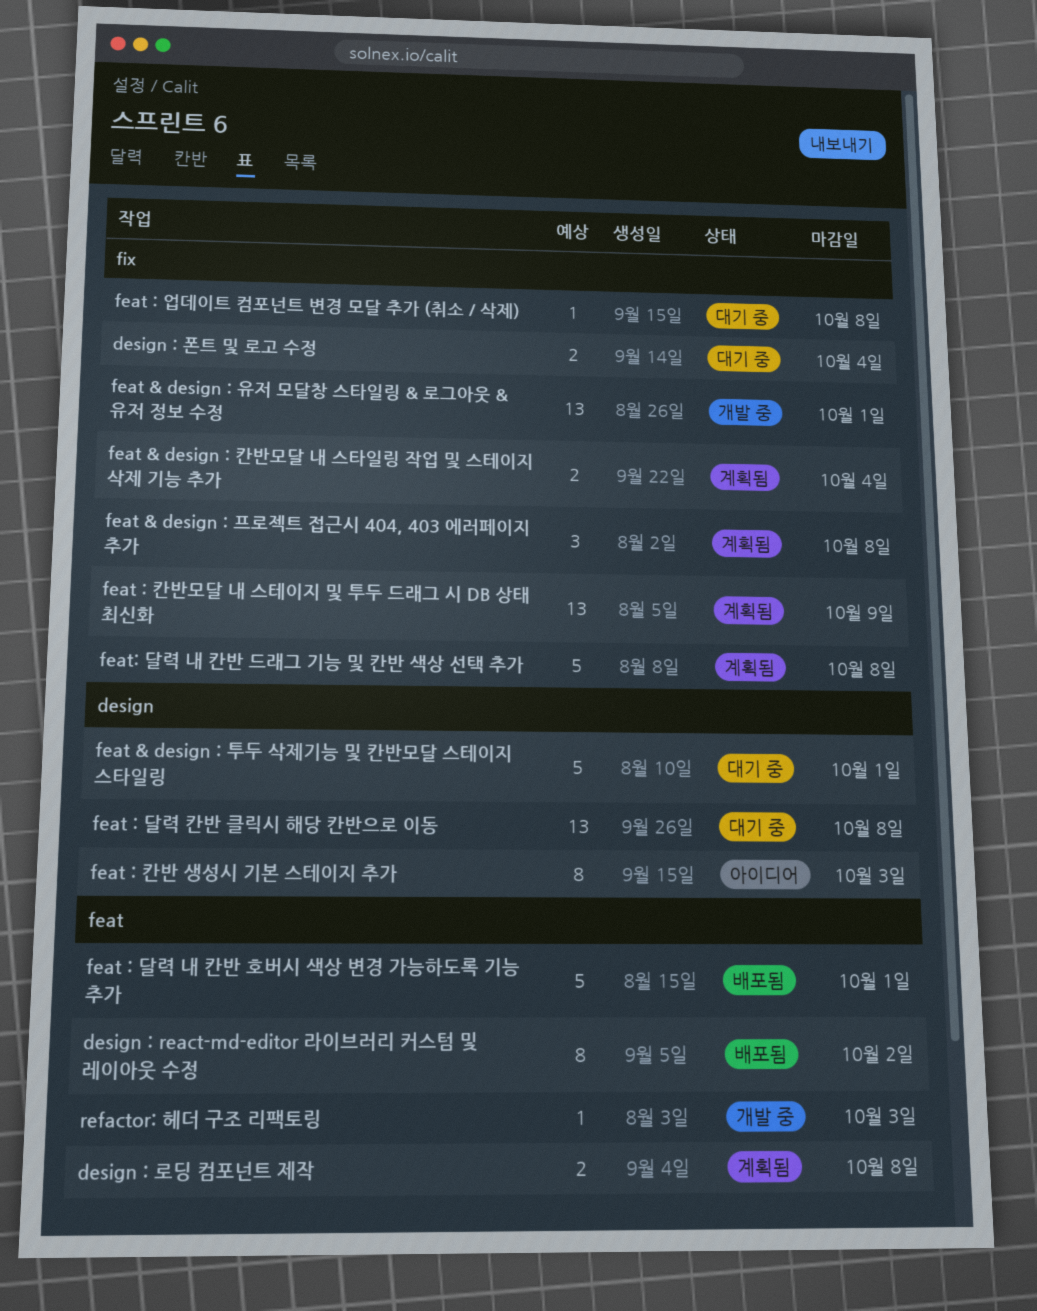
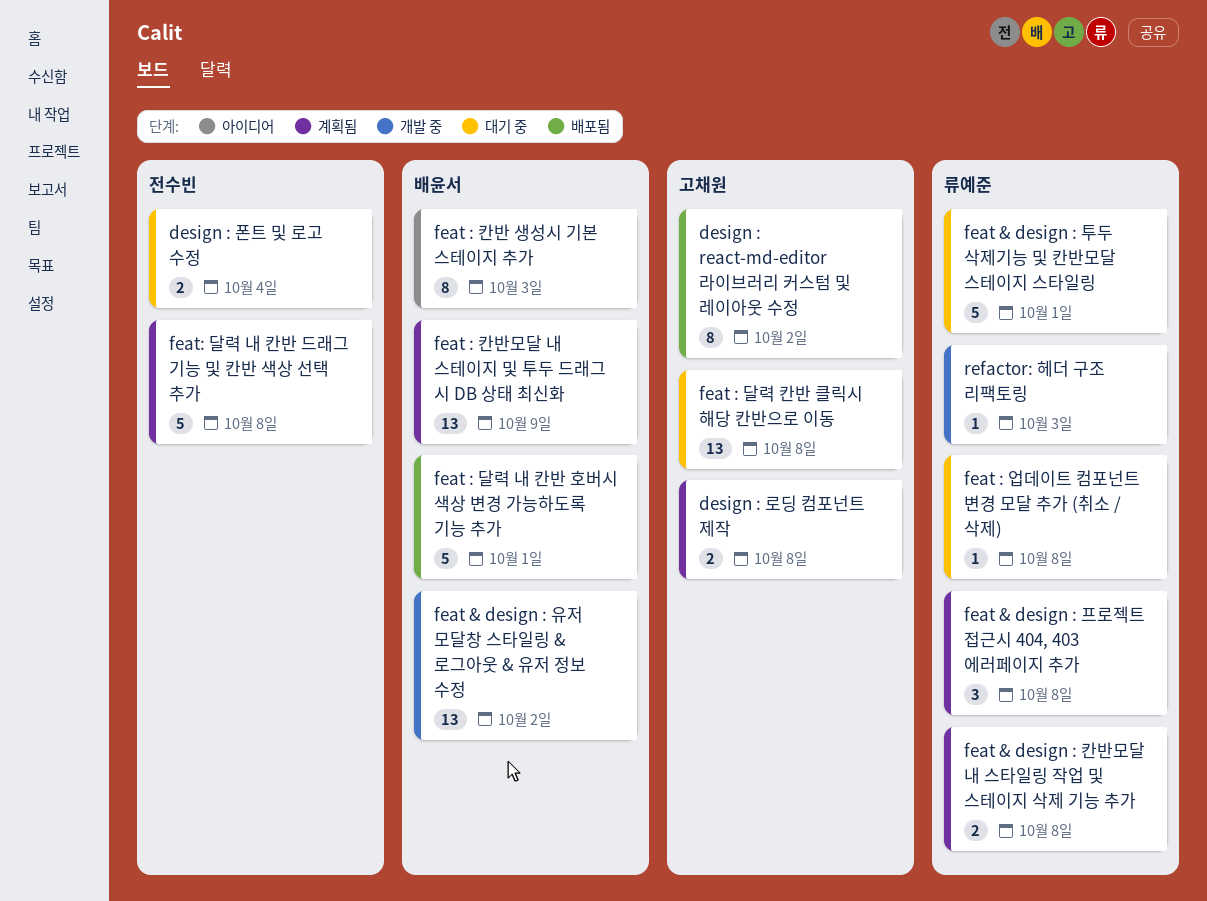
feat & design : 유저 모달창 스타일링 & 로그아웃 & 유저 정보 수정, due: Oct 1 -> Oct 2
feat & design : 칸반모달 내 스타일링 작업 및 스테이지 삭제 기능 추가, due: Oct 4 -> Oct 8

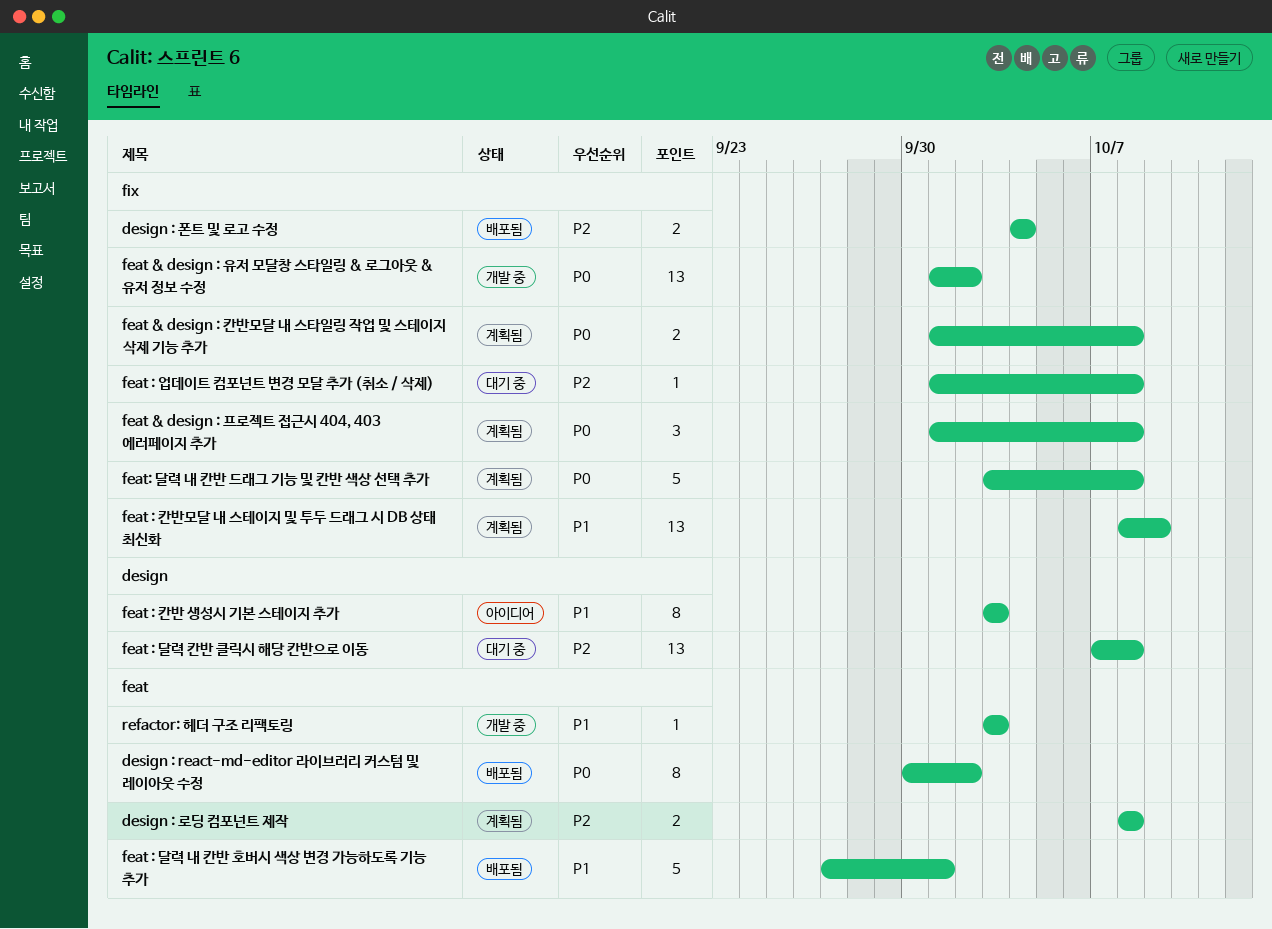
design : 폰트 및 로고 수정, status: 대기 중 -> 배포됨
feat & design : 투두 삭제기능 및 칸반모달 스테이지 스타일링: present -> none

